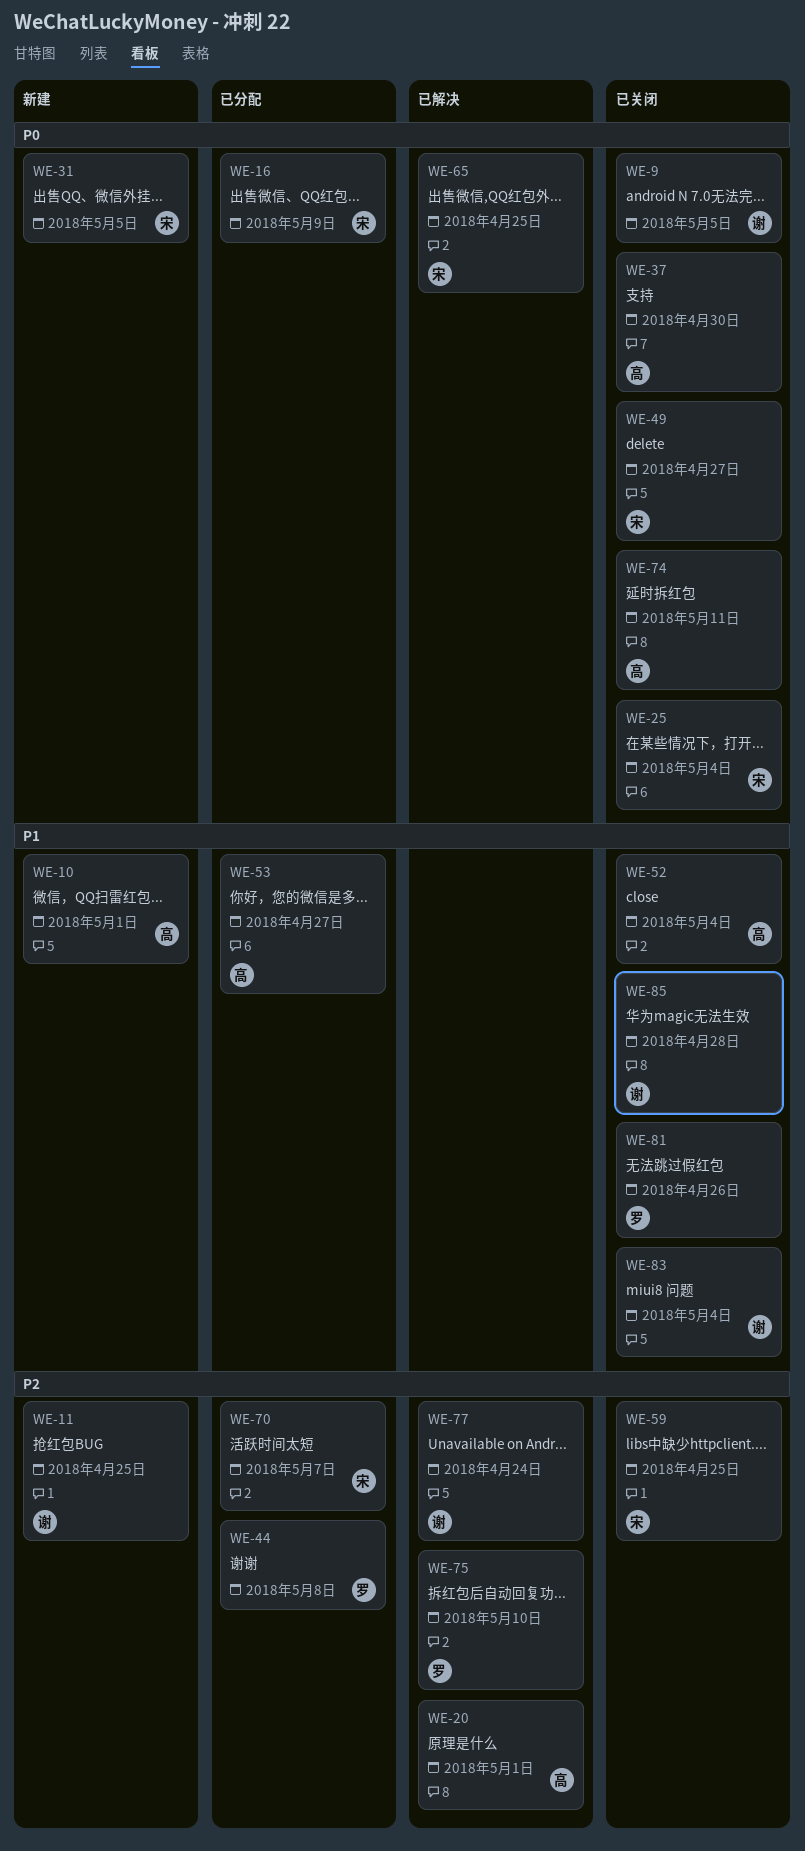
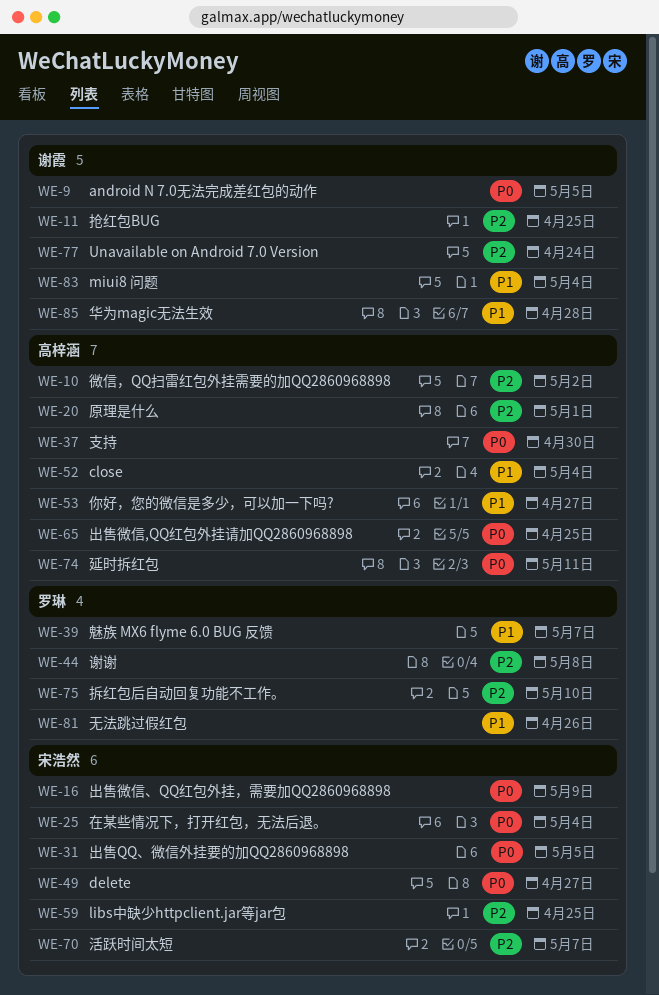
WE-10, priority: P1 -> P2
WE-10, due: May 1 -> May 2
WE-39: none -> present
WE-65, owner: 宋浩然 -> 高梓涵

